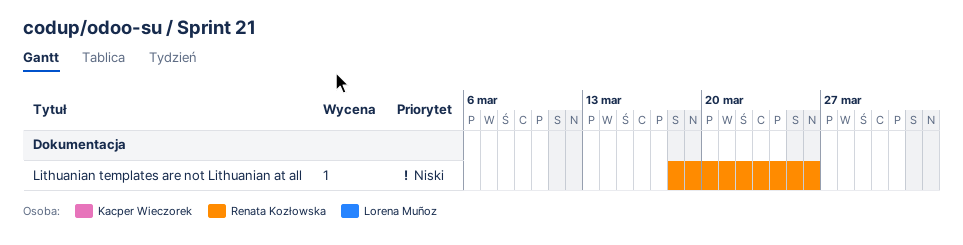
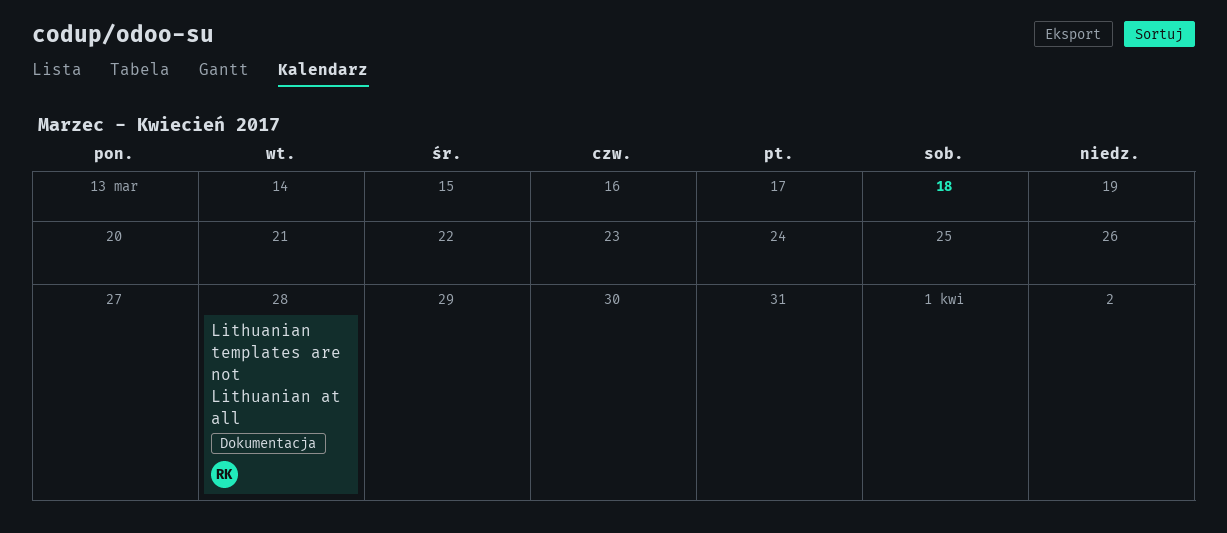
Lithuanian templates are not Lithuanian at all, due: Mar 26 -> Mar 28

